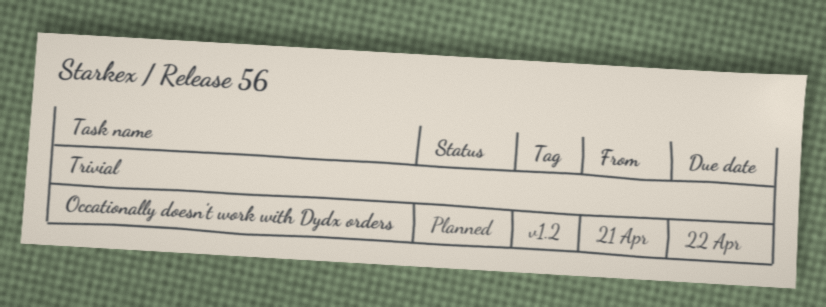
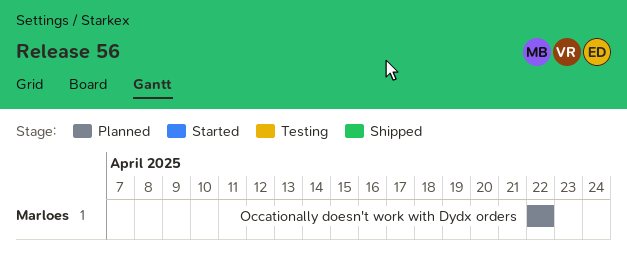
Occationally doesn't work with Dydx orders, start: Apr 21 -> Apr 22

